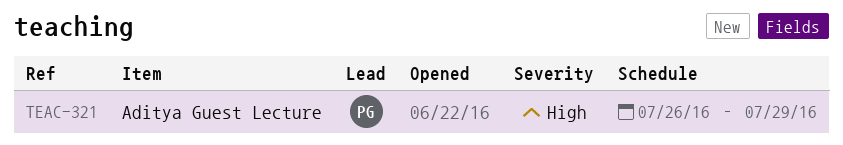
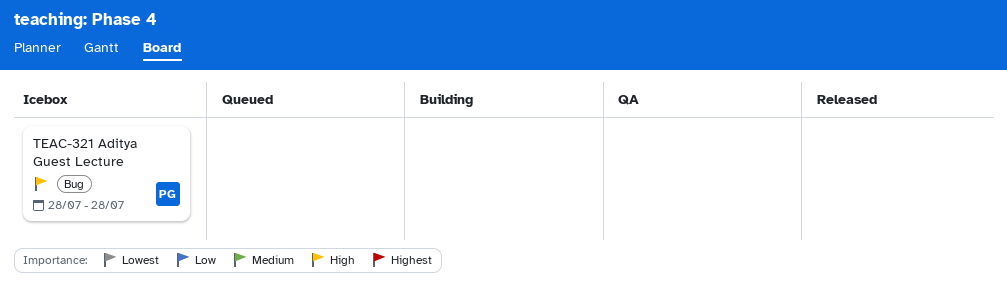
TEAC-321, start: Jul 26 -> Jul 28
TEAC-321, due: Jul 29 -> Jul 28

